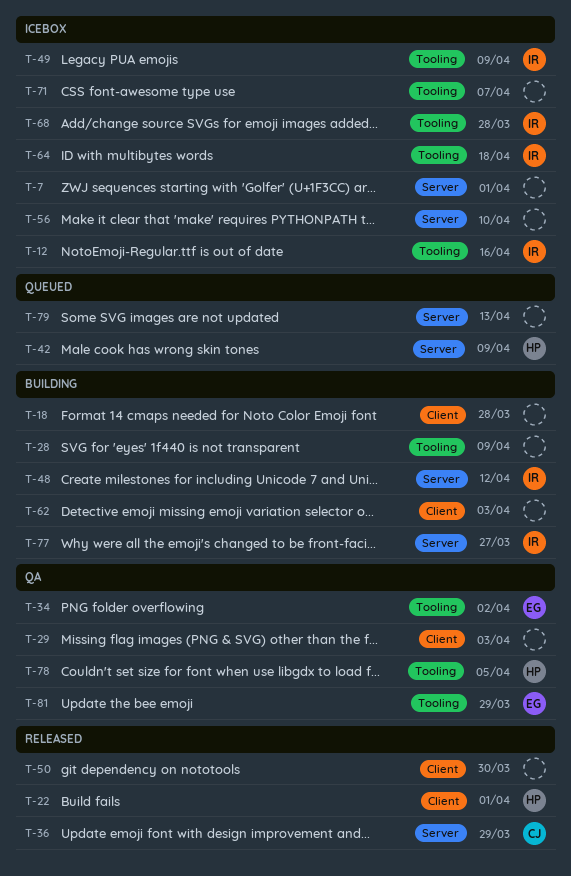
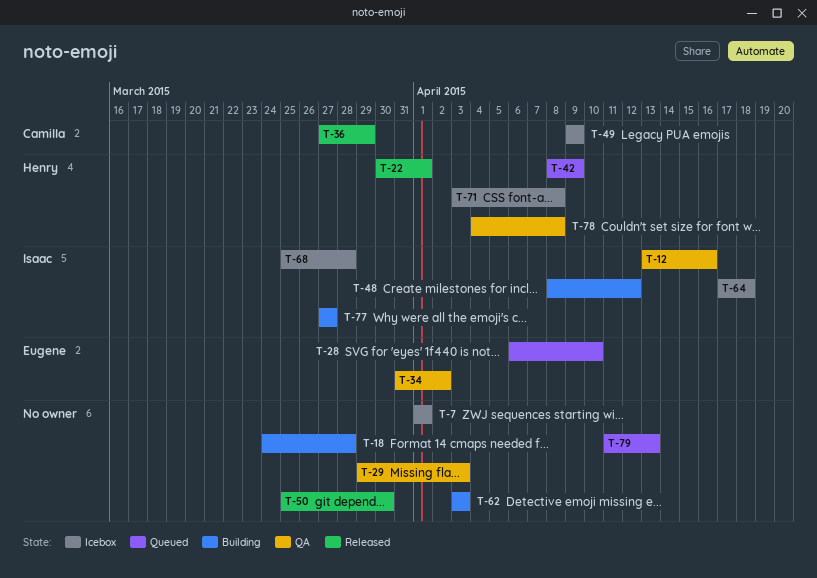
T-12, status: Icebox -> QA
T-28, status: Building -> Queued
T-28, owner: none -> Eugene
T-28, due: Apr 9 -> Apr 10
T-49, owner: Isaac -> Camilla
T-56: present -> none
T-71, owner: none -> Henry
T-71, due: Apr 7 -> Apr 8
T-78, due: Apr 5 -> Apr 8
T-81: present -> none

